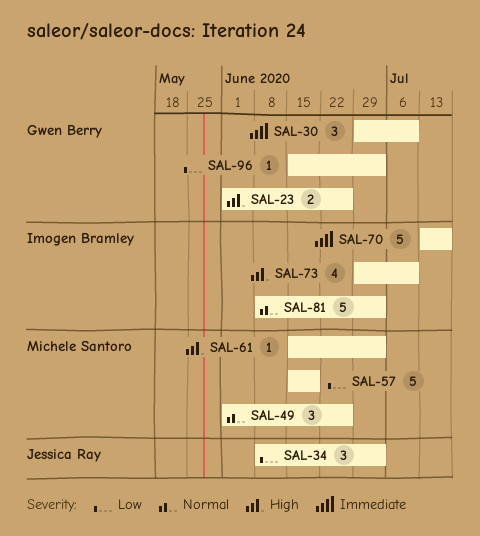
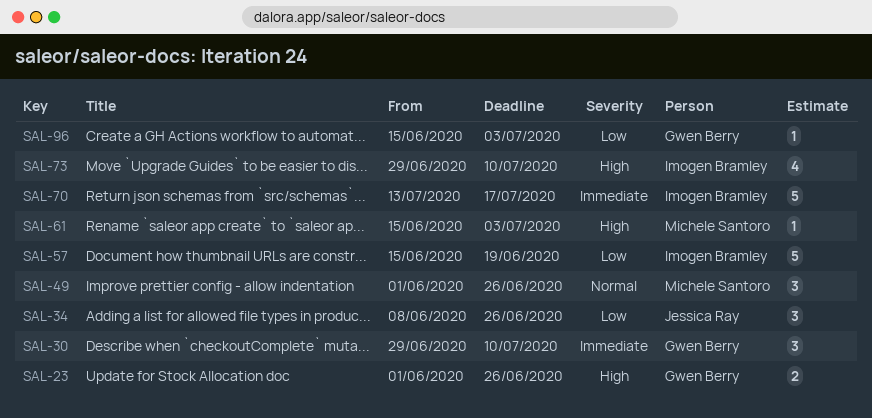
SAL-34, due: Jul 3 -> Jun 26
SAL-57, owner: Michele Santoro -> Imogen Bramley
SAL-81: present -> none

